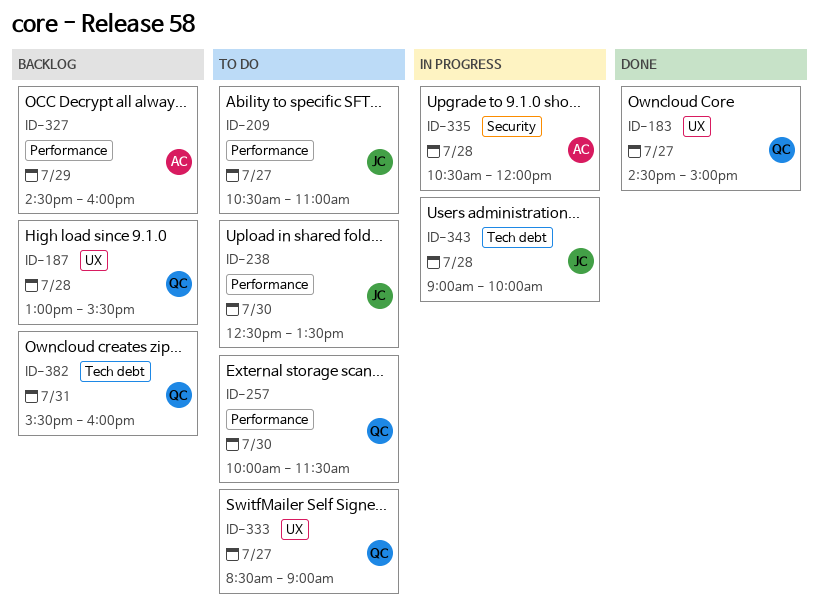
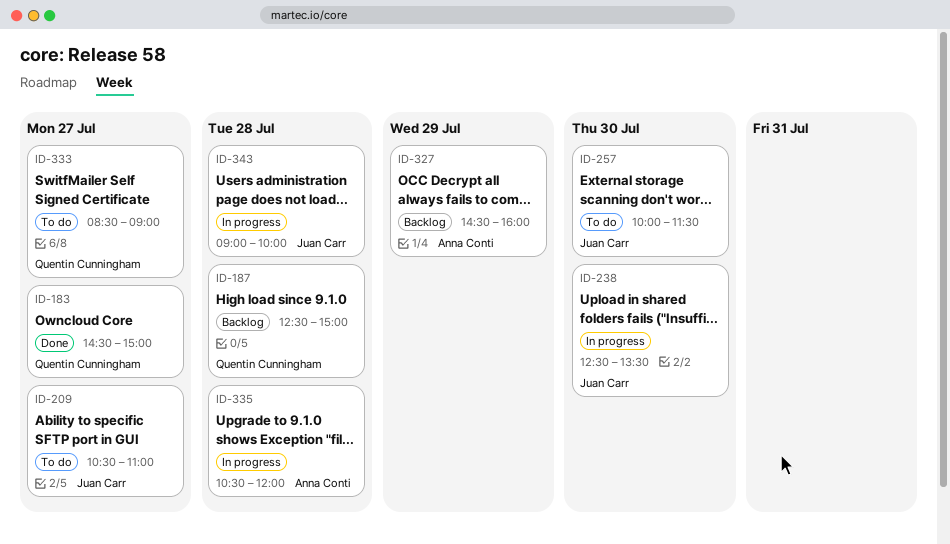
ID-187, begins: 13:00 -> 12:30
ID-187, ends: 15:30 -> 15:00
ID-238, status: To do -> In progress
ID-257, owner: Quentin Cunningham -> Juan Carr
ID-382: present -> none

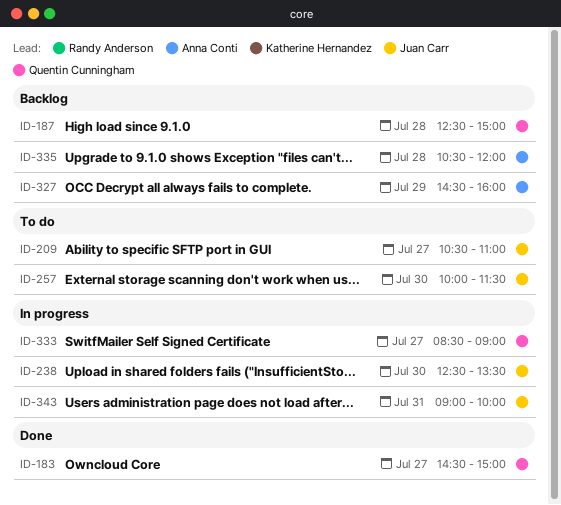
ID-333, status: To do -> In progress
ID-335, status: In progress -> Backlog
ID-343, day: Jul 28 -> Jul 31

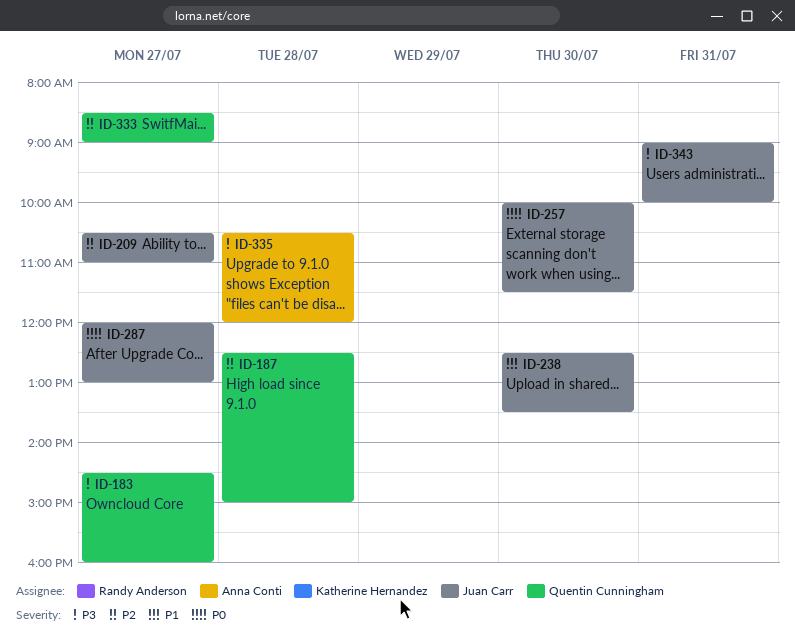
ID-183, ends: 15:00 -> 16:00
ID-287: none -> present
ID-327: present -> none

